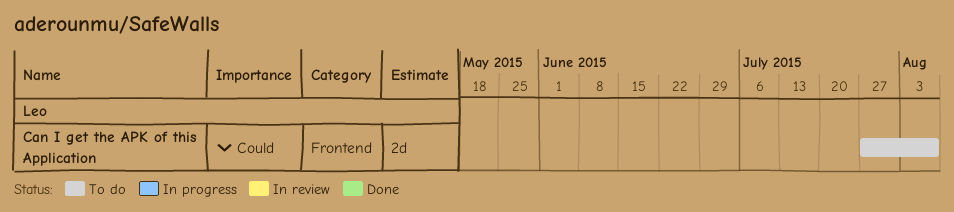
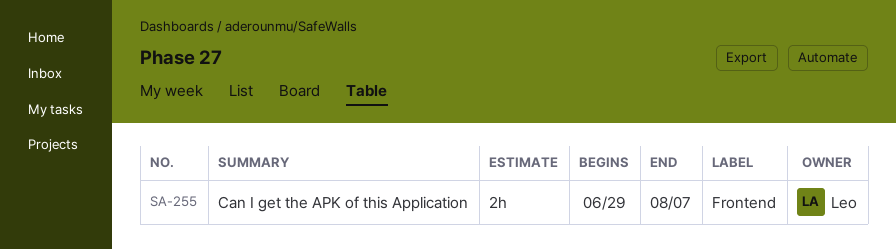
Can I get the APK of this Application, estimate: 2d -> 2h
Can I get the APK of this Application, start: Jul 27 -> Jun 29

